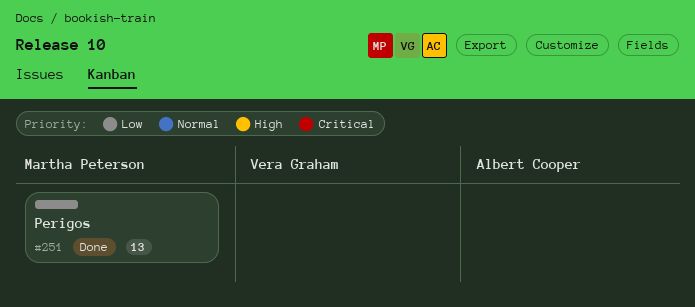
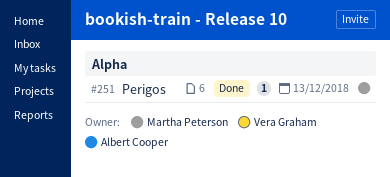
#251, estimate: 13 -> 1

